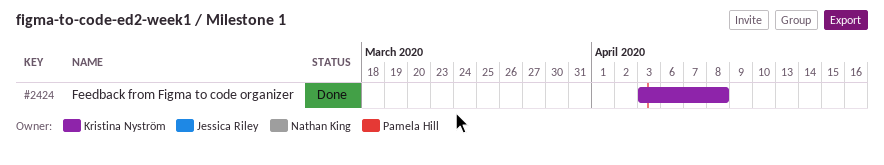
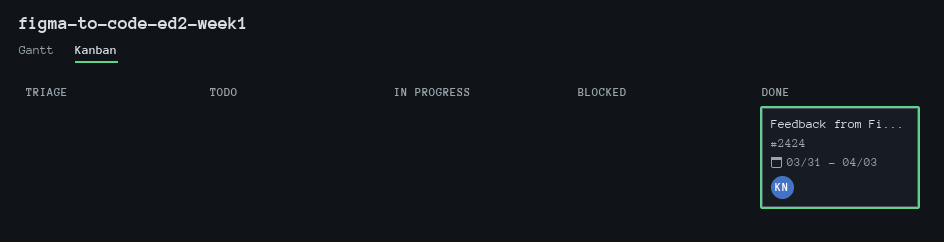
#2424, start: Apr 3 -> Mar 31
#2424, due: Apr 8 -> Apr 3

